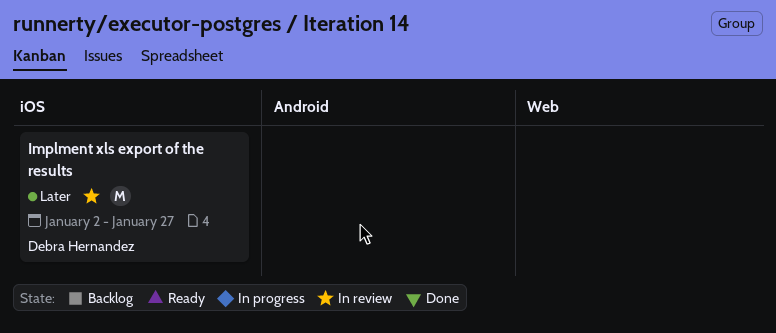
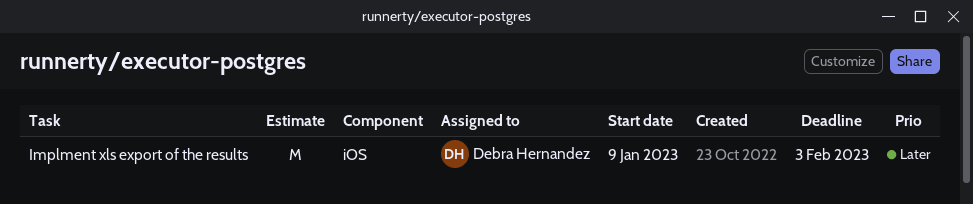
Implment xls export of the results, start: Jan 2 -> Jan 9
Implment xls export of the results, due: Jan 27 -> Feb 3

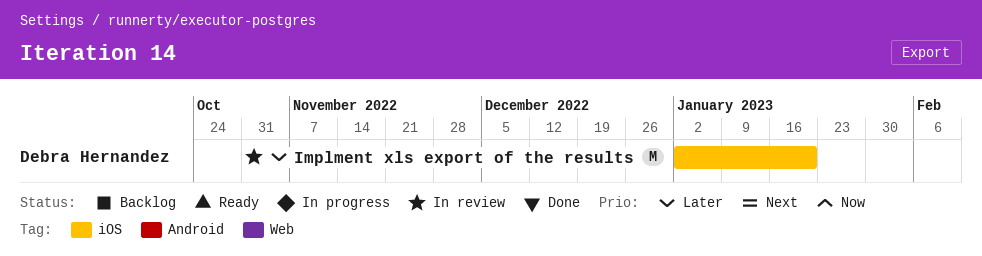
Implment xls export of the results, start: Jan 9 -> Jan 2
Implment xls export of the results, due: Feb 3 -> Jan 20

